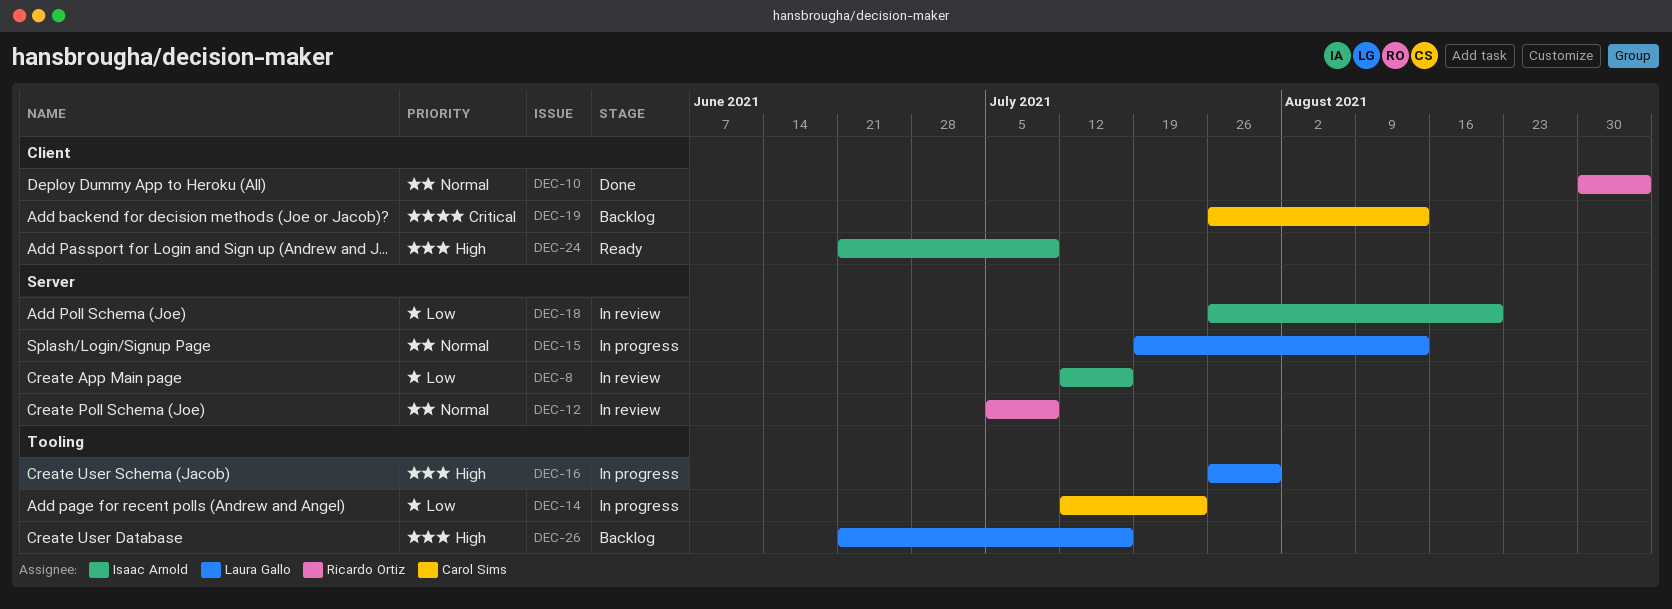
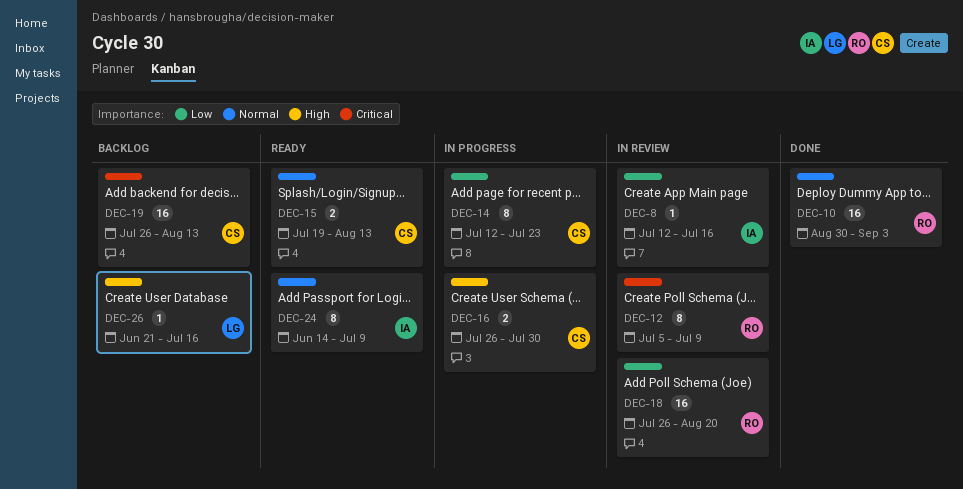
DEC-12, priority: Normal -> Critical
DEC-15, status: In progress -> Ready
DEC-15, owner: Laura Gallo -> Carol Sims
DEC-16, owner: Laura Gallo -> Carol Sims
DEC-18, owner: Isaac Arnold -> Ricardo Ortiz
DEC-24, priority: High -> Normal
DEC-24, start: Jun 21 -> Jun 14

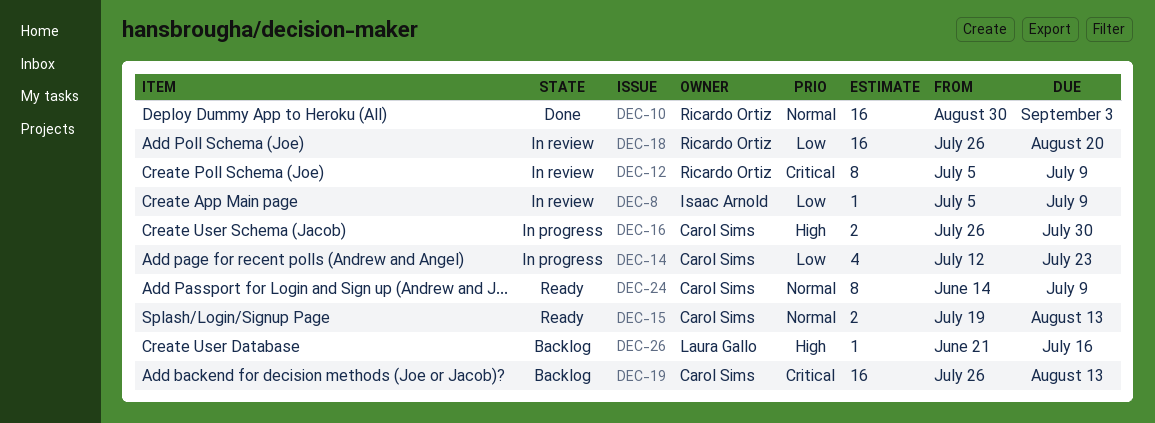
DEC-8, start: Jul 12 -> Jul 5
DEC-8, due: Jul 16 -> Jul 9
DEC-14, estimate: 8 -> 4
DEC-24, owner: Isaac Arnold -> Carol Sims

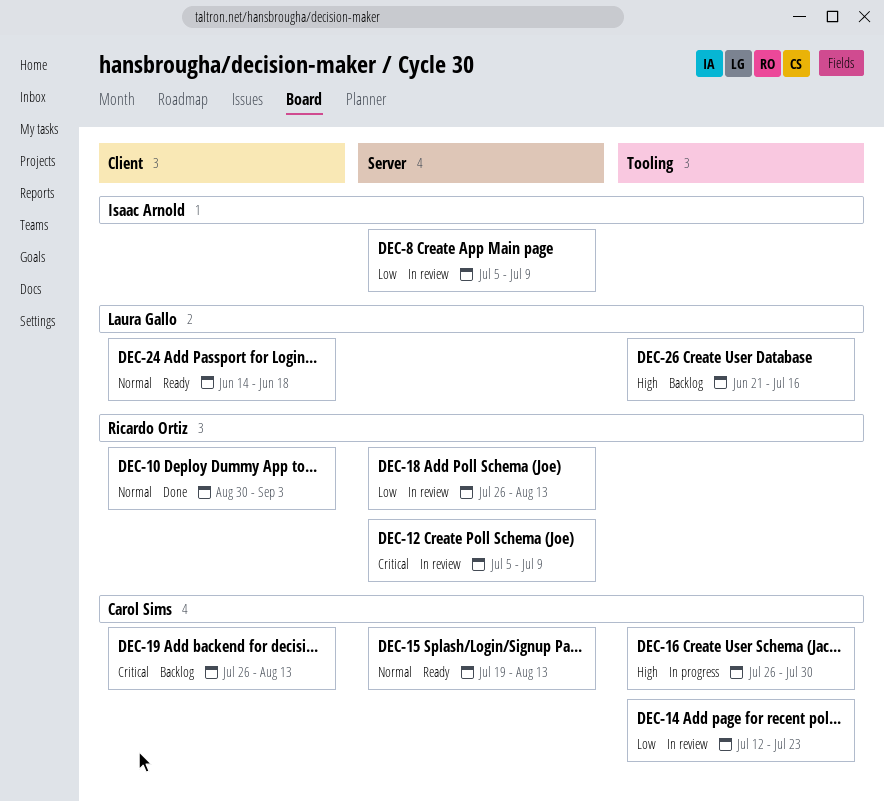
DEC-14, status: In progress -> In review
DEC-18, due: Aug 20 -> Aug 13
DEC-24, owner: Carol Sims -> Laura Gallo
DEC-24, due: Jul 9 -> Jun 18

